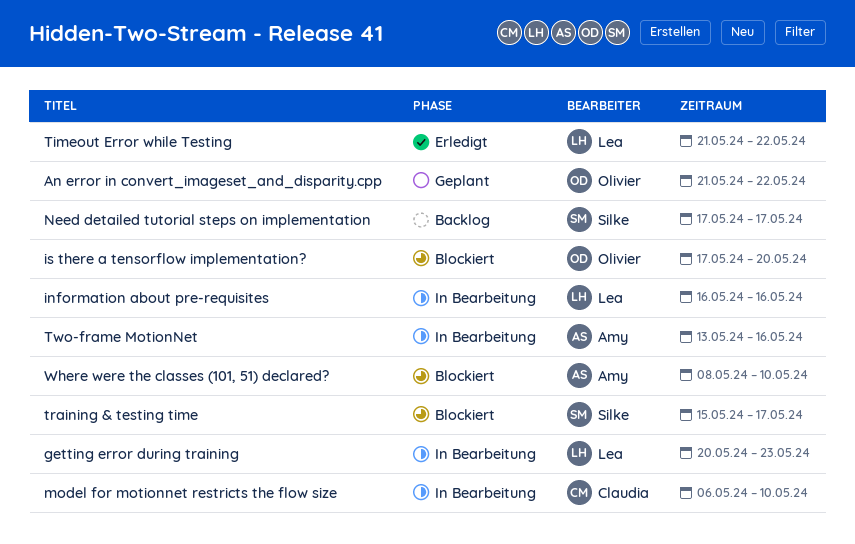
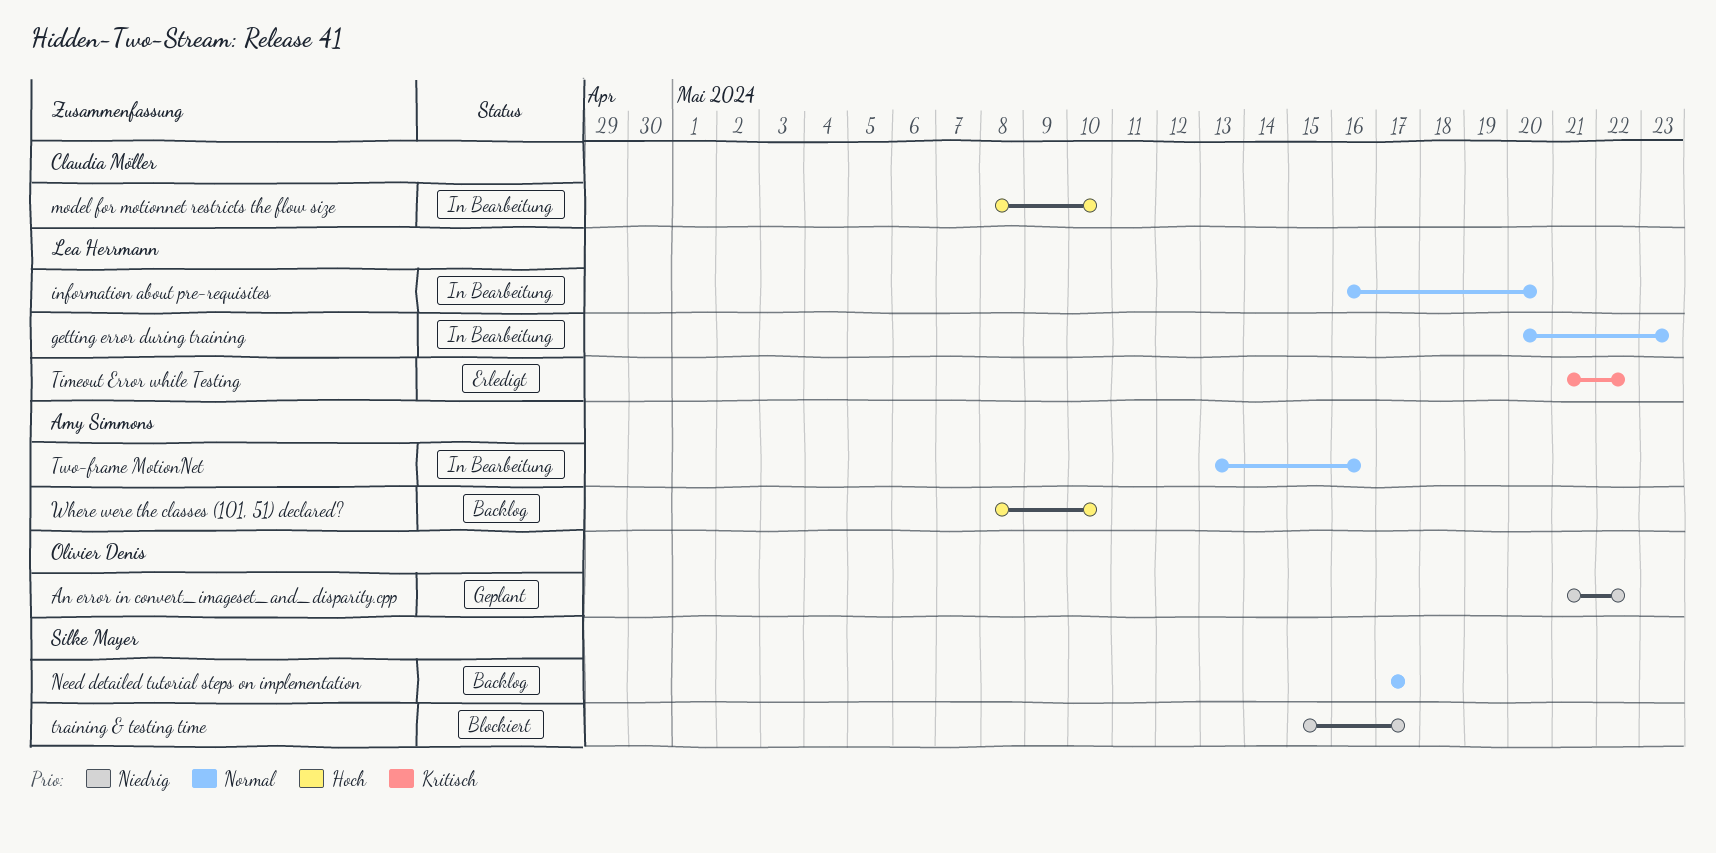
information about pre-requisites, due: May 16 -> May 20
is there a tensorflow implementation?: present -> none
model for motionnet restricts the flow size, start: May 6 -> May 8
Where were the classes (101, 51) declared?, status: Blockiert -> Backlog

